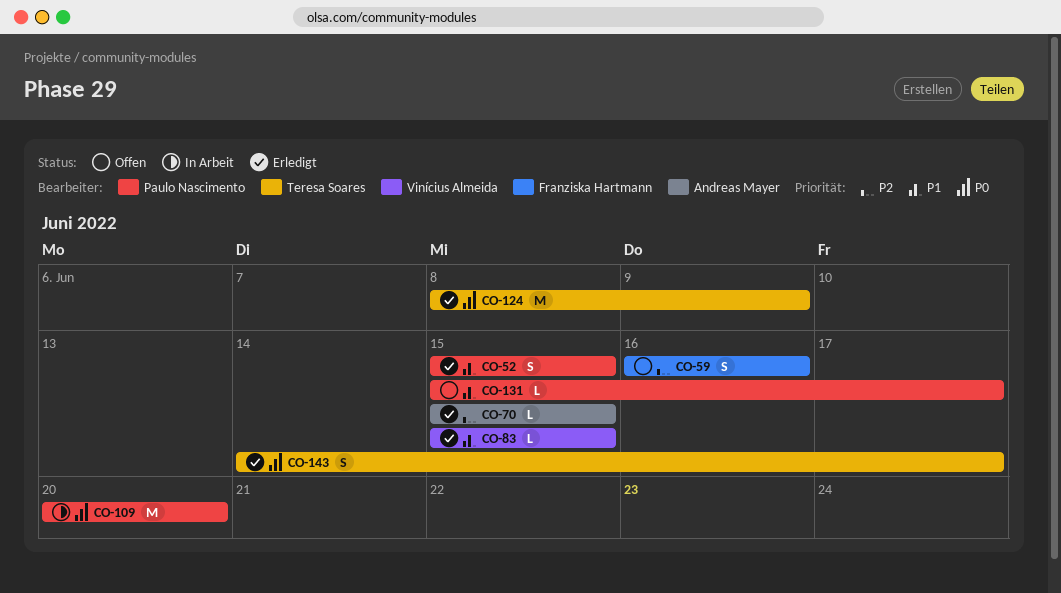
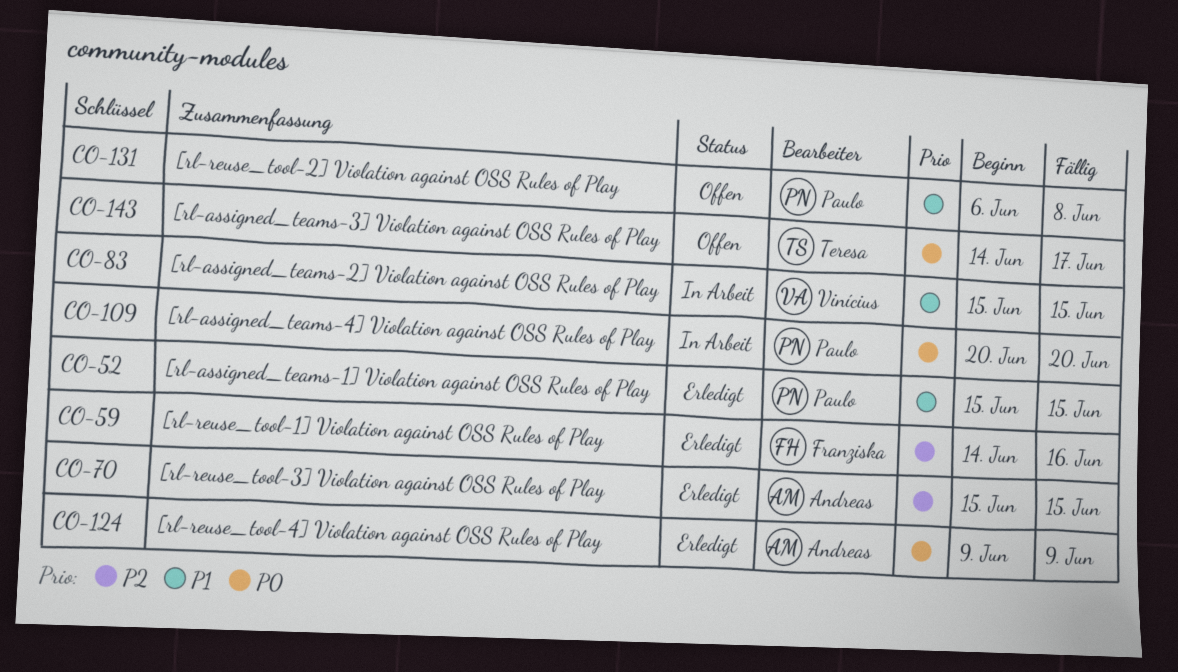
CO-59, status: Offen -> Erledigt
CO-59, start: Jun 16 -> Jun 14
CO-83, status: Erledigt -> In Arbeit
CO-124, owner: Teresa Soares -> Andreas Mayer
CO-124, start: Jun 8 -> Jun 9
CO-131, start: Jun 15 -> Jun 6
CO-131, due: Jun 17 -> Jun 8
CO-143, status: Erledigt -> Offen

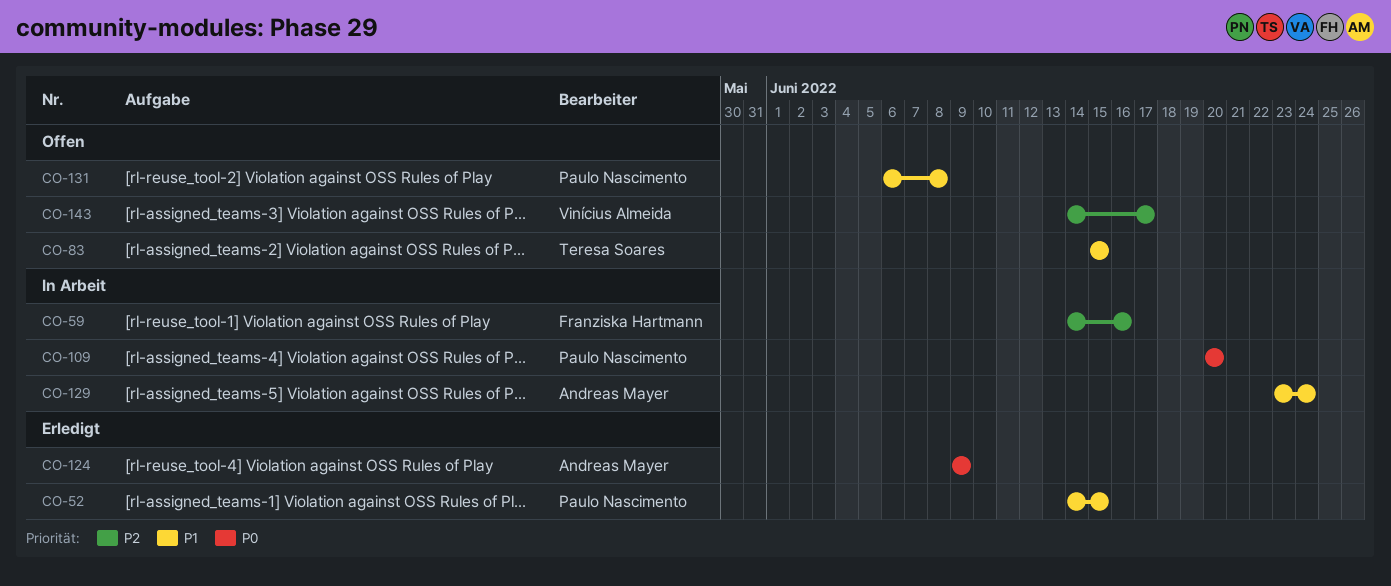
CO-52, start: Jun 15 -> Jun 14
CO-59, status: Erledigt -> In Arbeit
CO-70: present -> none
CO-83, status: In Arbeit -> Offen
CO-83, owner: Vinícius Almeida -> Teresa Soares
CO-129: none -> present
CO-143, owner: Teresa Soares -> Vinícius Almeida
CO-143, priority: P0 -> P2

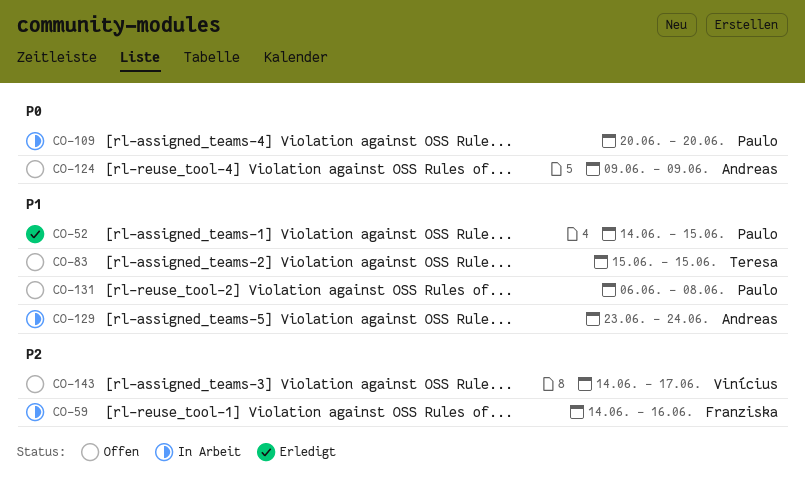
CO-124, status: Erledigt -> Offen

